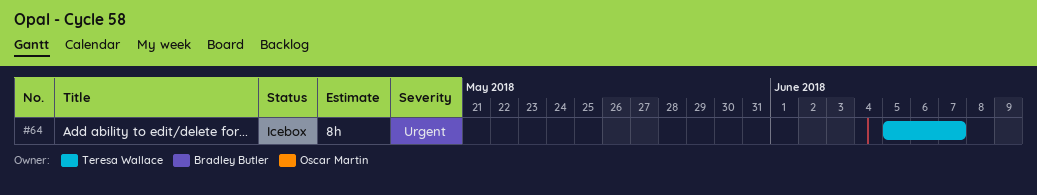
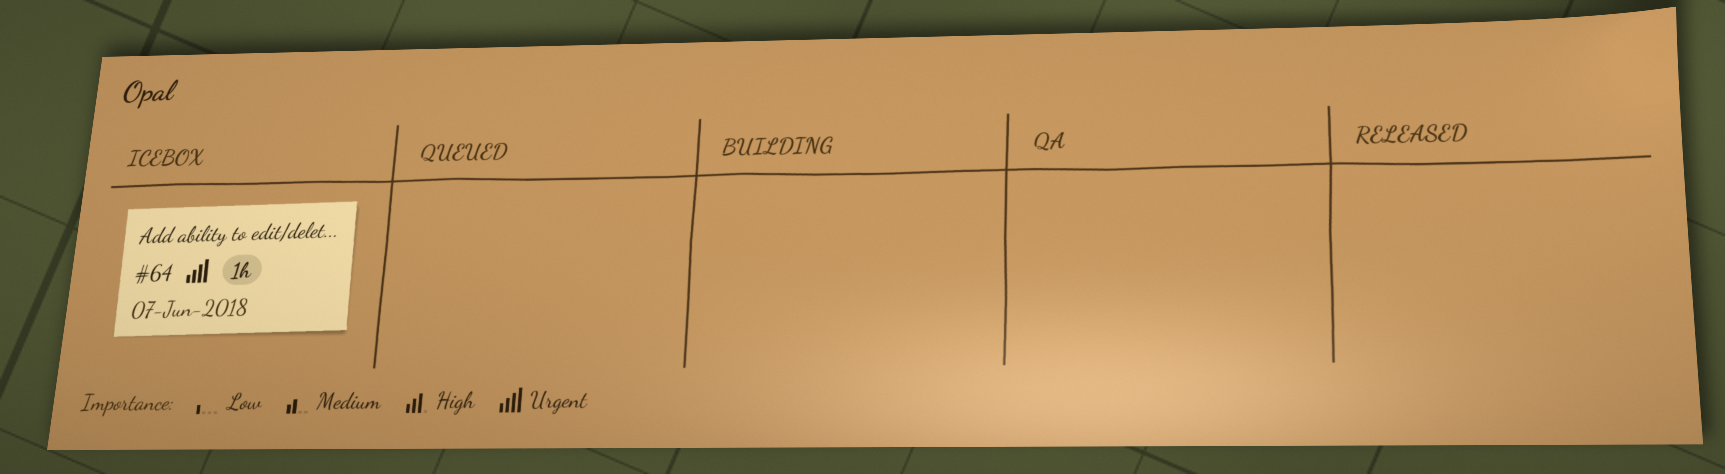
#64, estimate: 8h -> 1h

